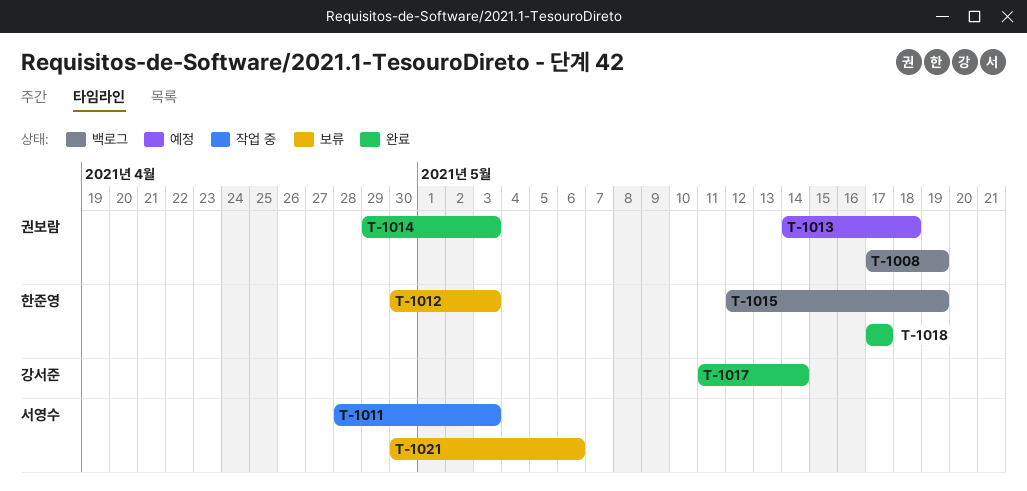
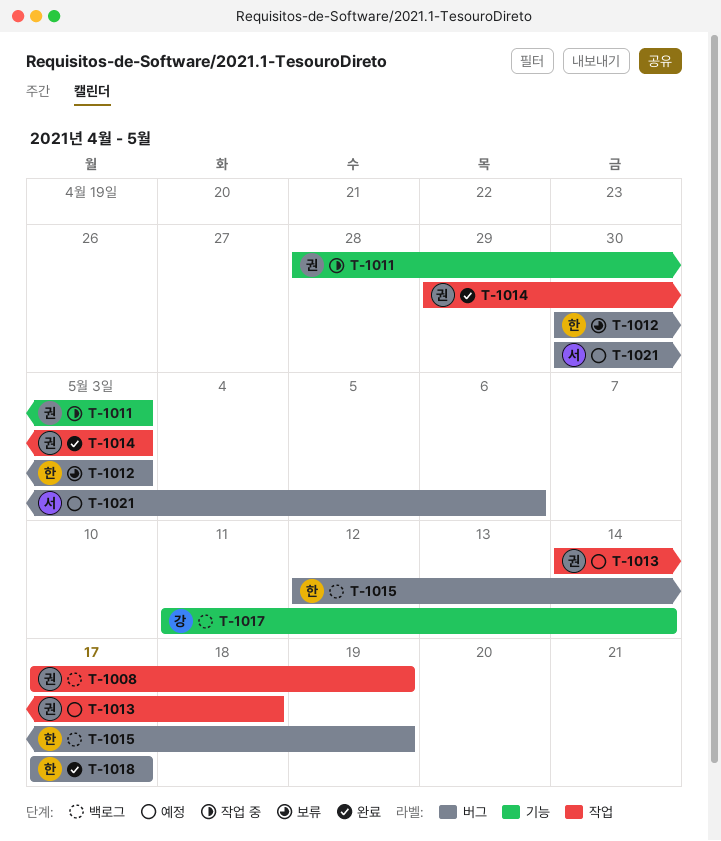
T-1011, owner: 서영수 -> 권보람
T-1017, status: 완료 -> 백로그
T-1021, status: 보류 -> 예정

